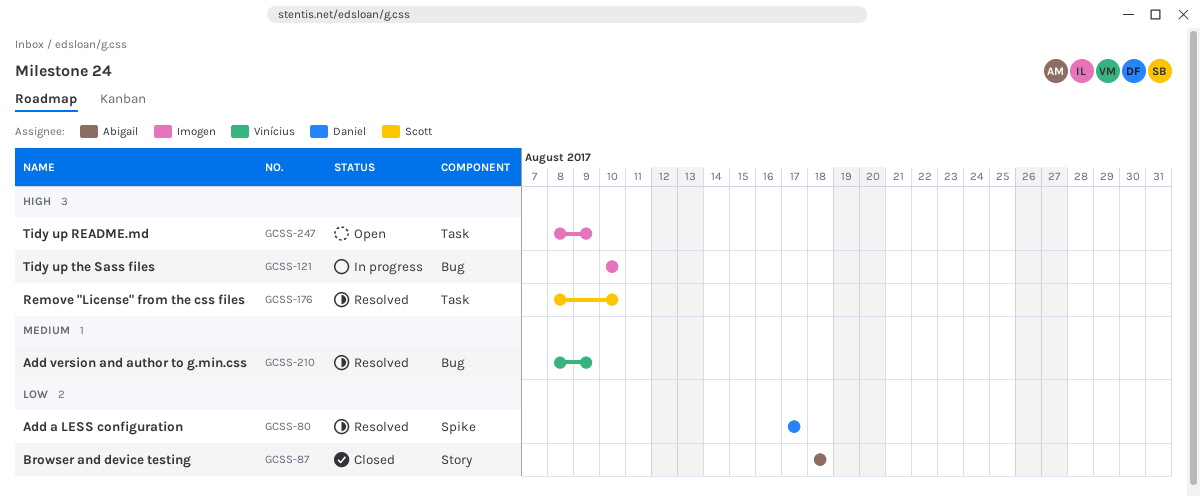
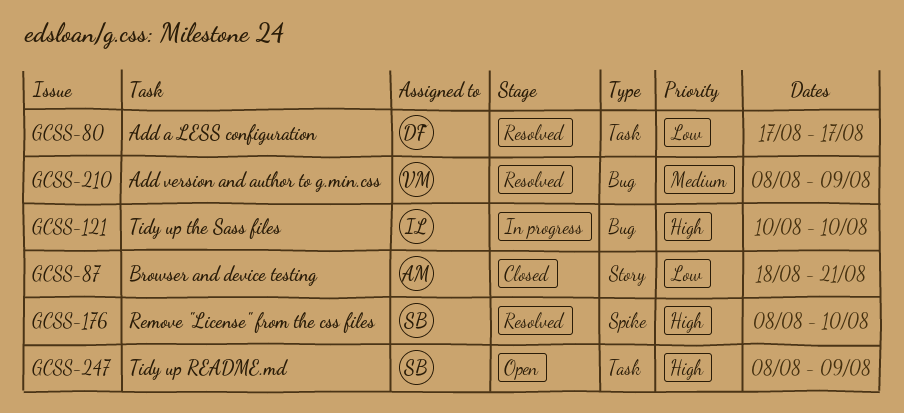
GCSS-80, label: Spike -> Task
GCSS-87, due: Aug 18 -> Aug 21
GCSS-176, label: Task -> Spike
GCSS-247, owner: Imogen -> Scott

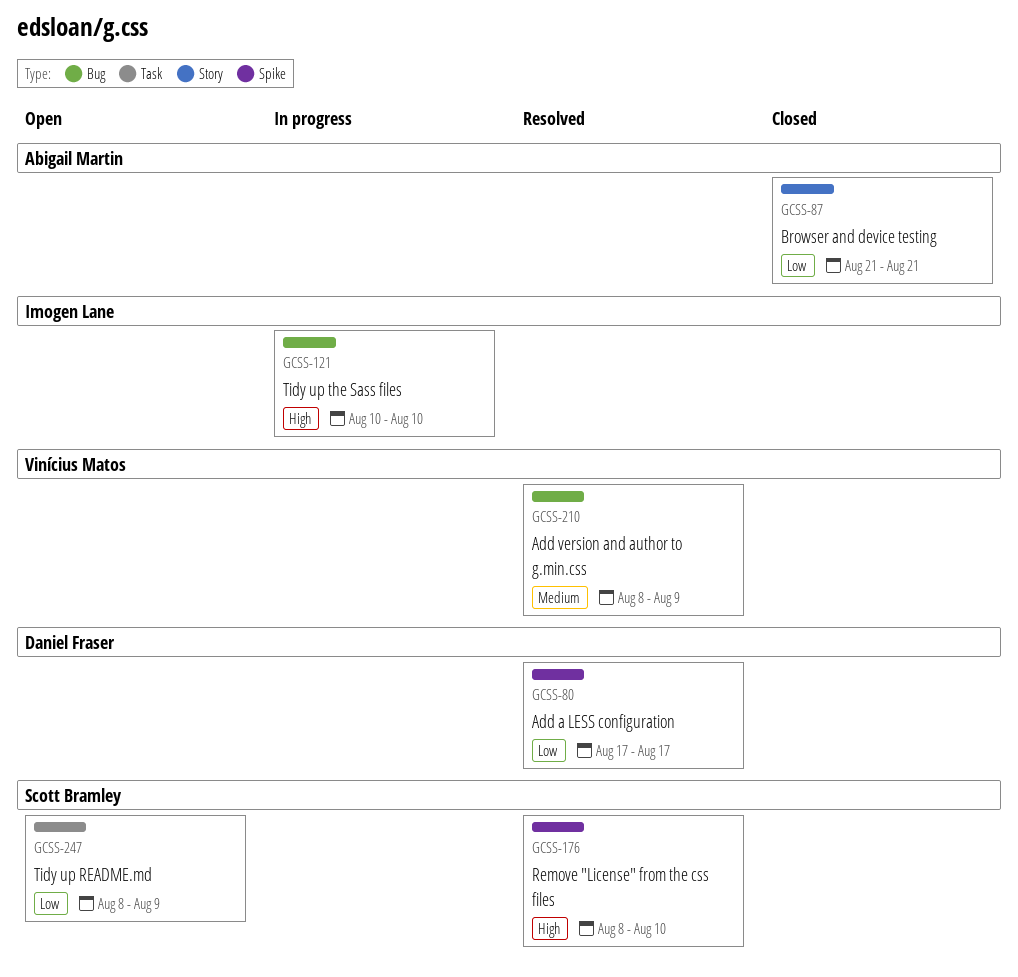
GCSS-80, label: Task -> Spike
GCSS-87, start: Aug 18 -> Aug 21
GCSS-247, priority: High -> Low

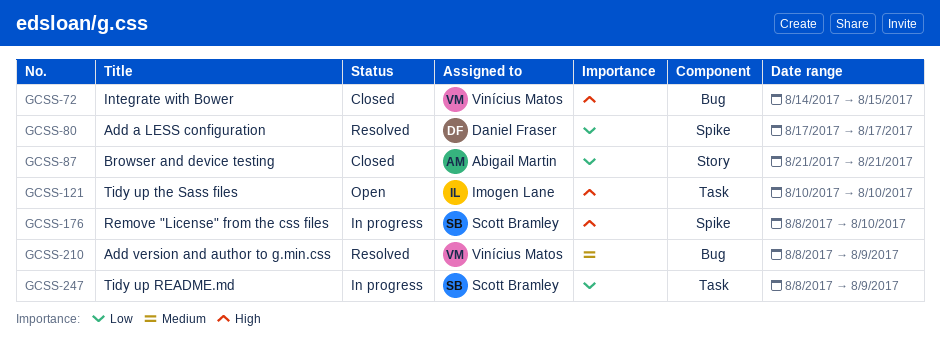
GCSS-72: none -> present
GCSS-121, status: In progress -> Open
GCSS-121, label: Bug -> Task
GCSS-176, status: Resolved -> In progress
GCSS-247, status: Open -> In progress

